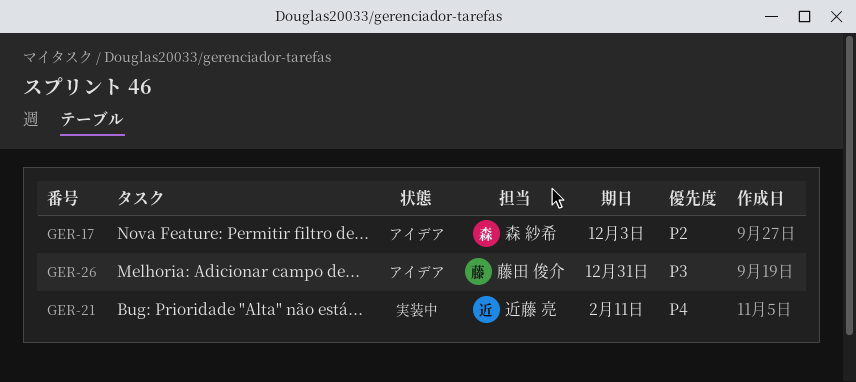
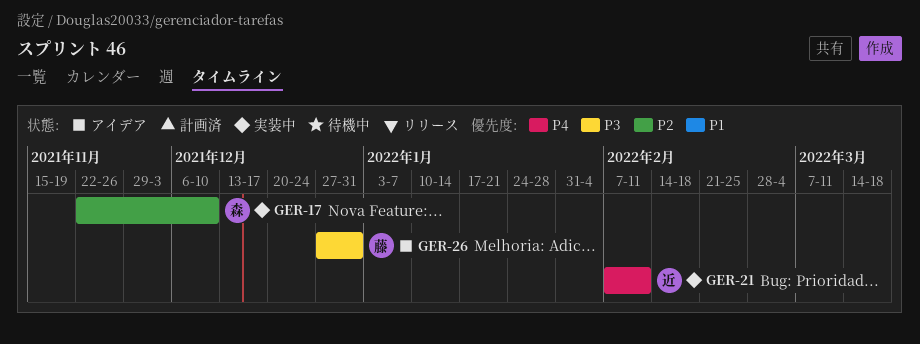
GER-17, status: アイデア -> 実装中
GER-17, due: Dec 3 -> Dec 10

